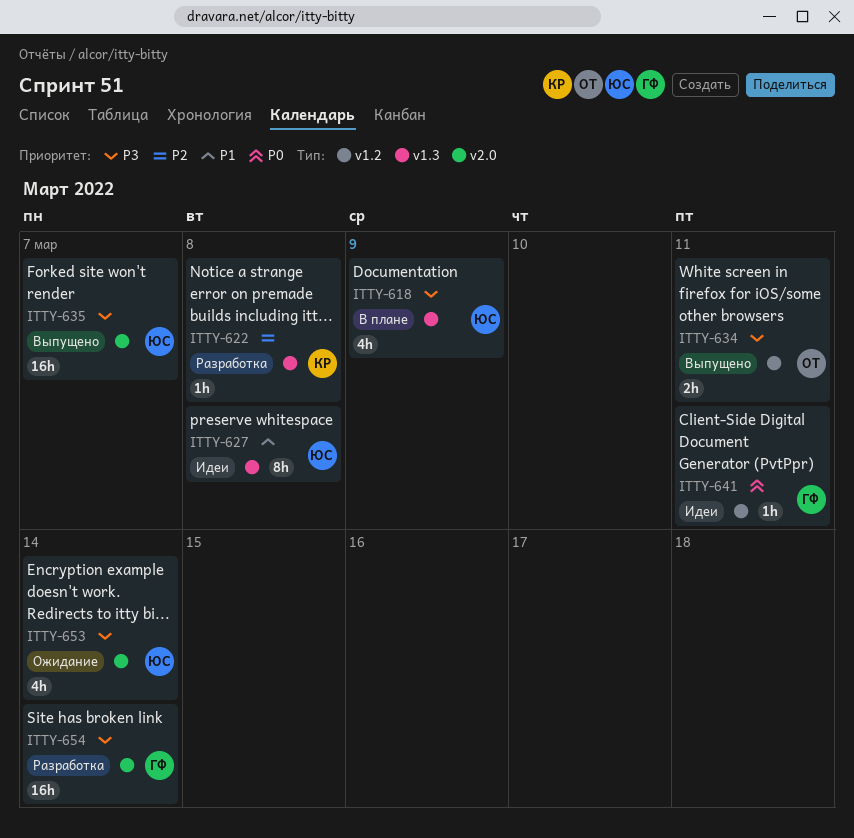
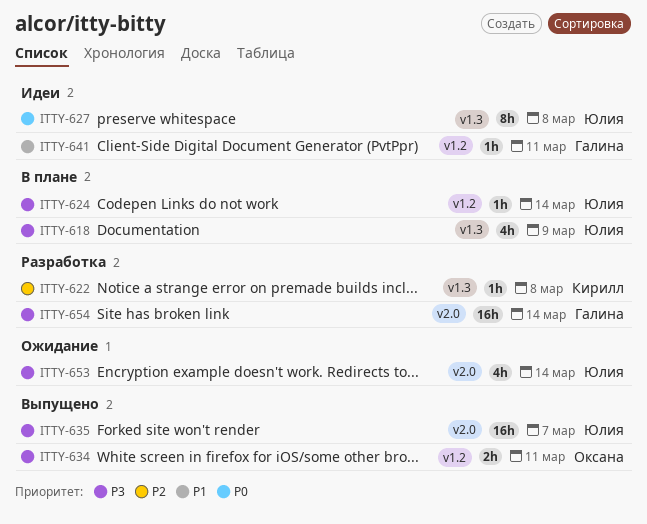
ITTY-624: none -> present
ITTY-627, priority: P1 -> P0
ITTY-641, priority: P0 -> P1

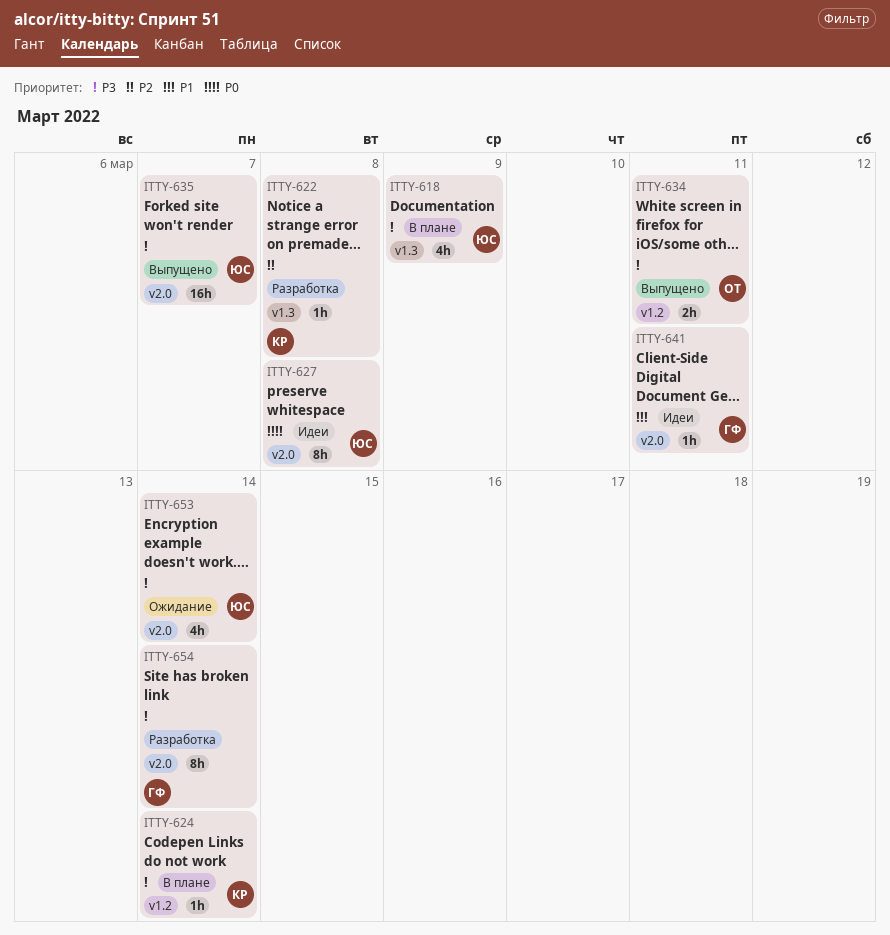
ITTY-624, owner: Юлия -> Кирилл
ITTY-627, label: v1.3 -> v2.0
ITTY-641, label: v1.2 -> v2.0
ITTY-654, estimate: 16h -> 8h

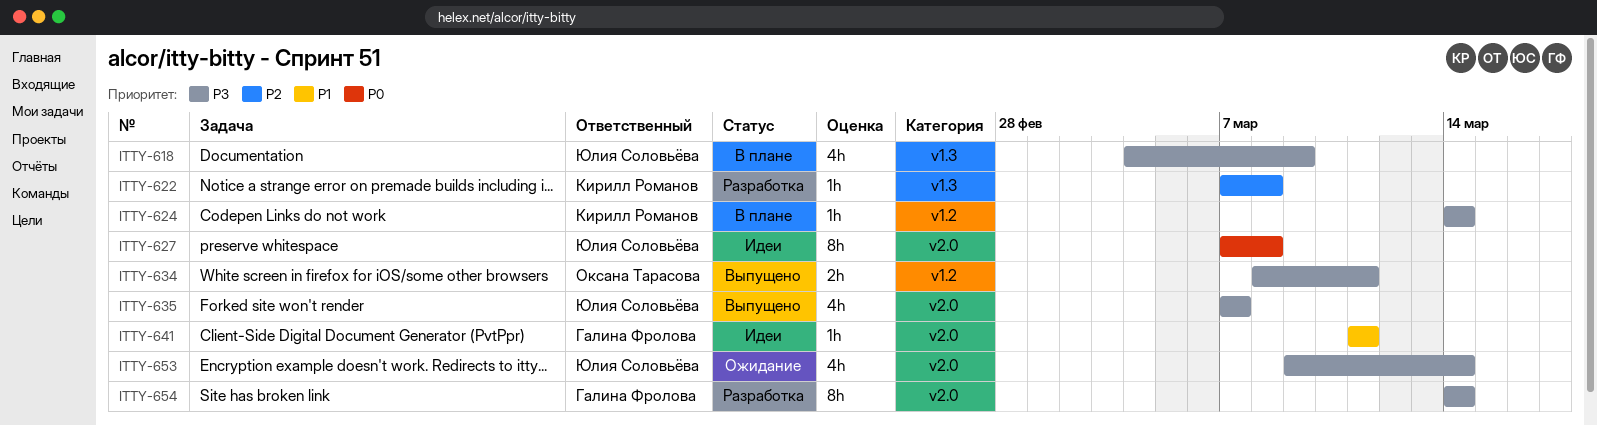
ITTY-635, estimate: 16h -> 4h

